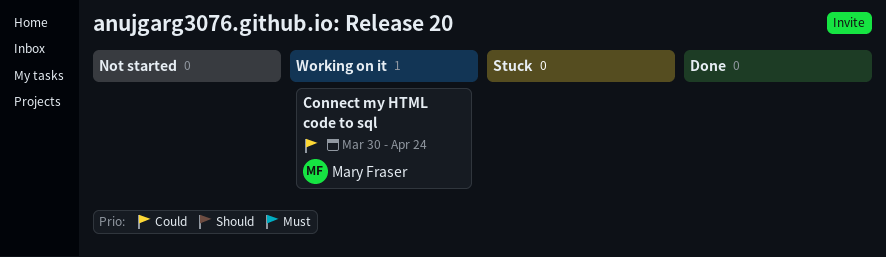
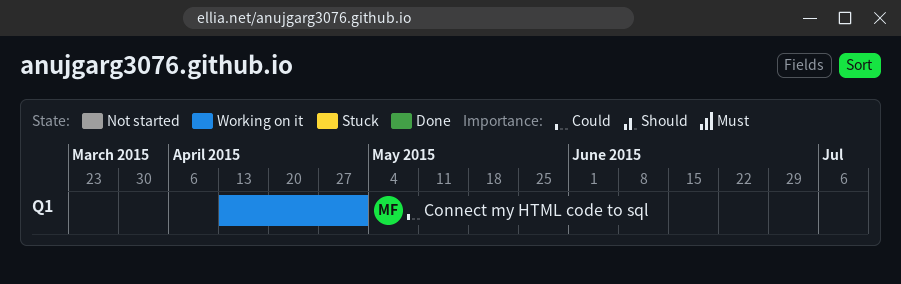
Connect my HTML code to sql, start: Mar 30 -> Apr 13
Connect my HTML code to sql, due: Apr 24 -> May 1

